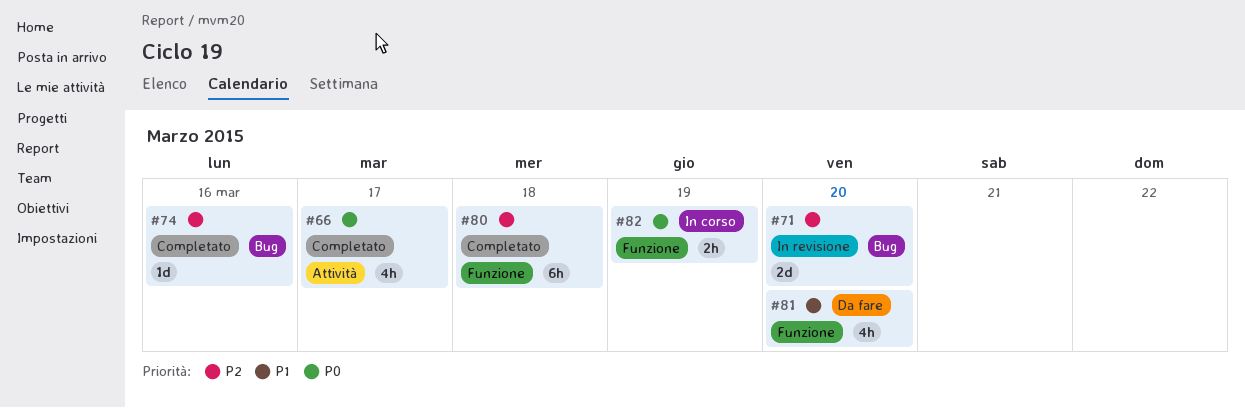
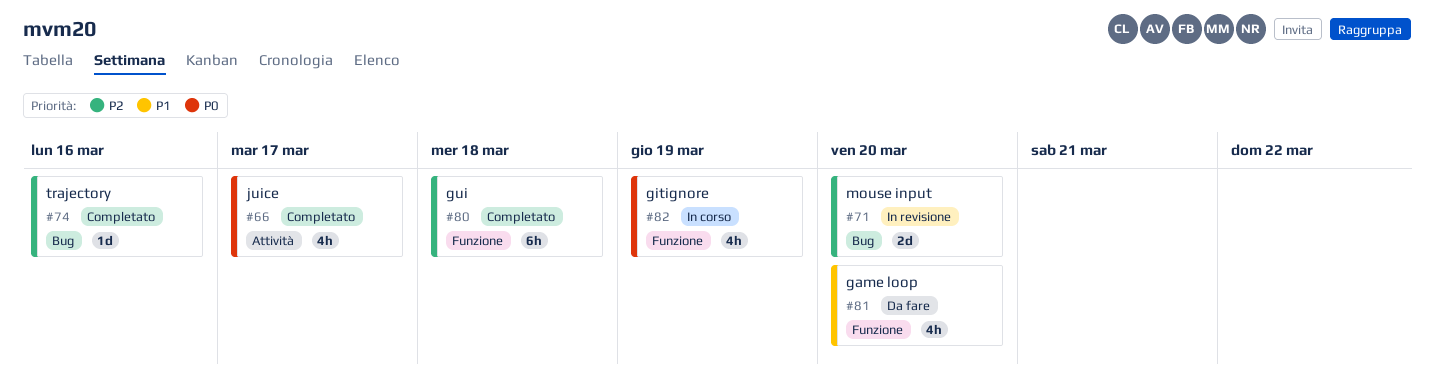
#82, estimate: 2h -> 4h

